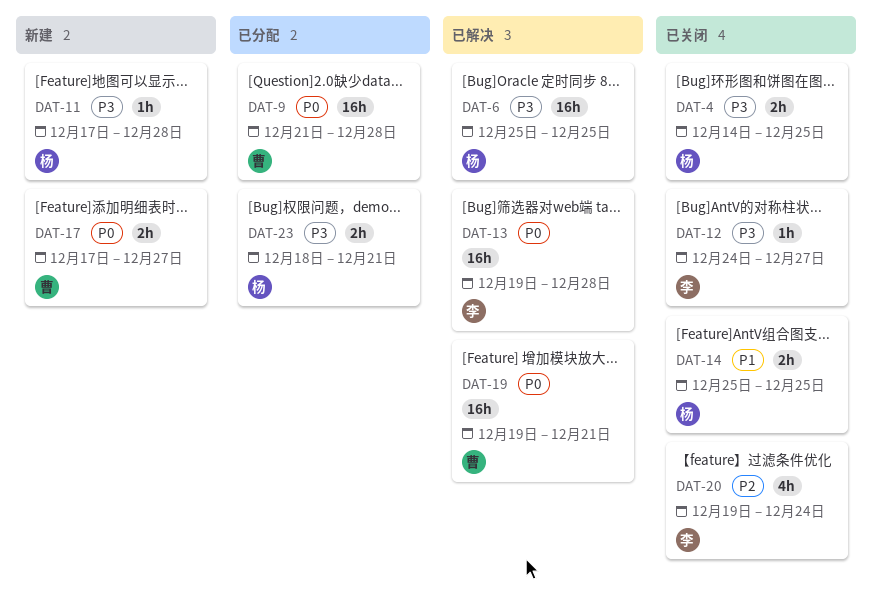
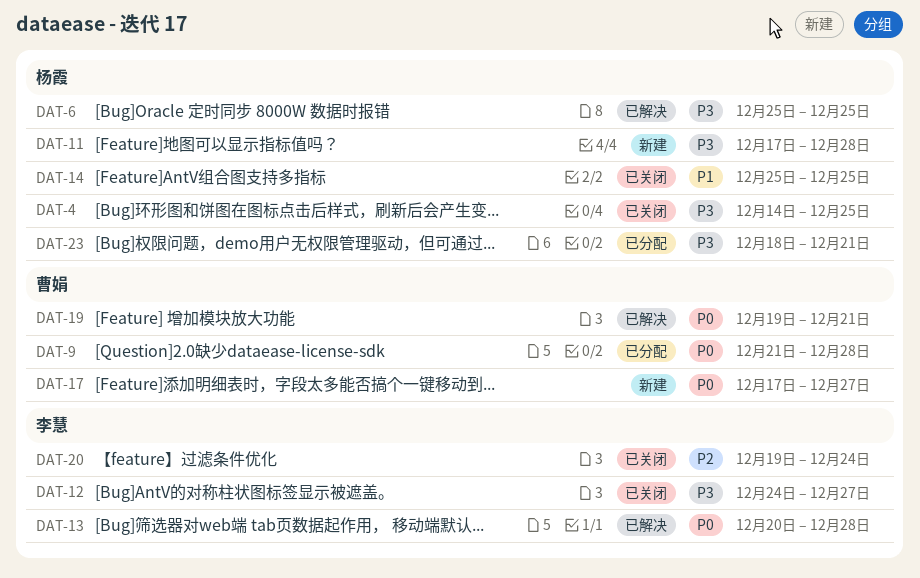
DAT-13, start: Dec 19 -> Dec 20

